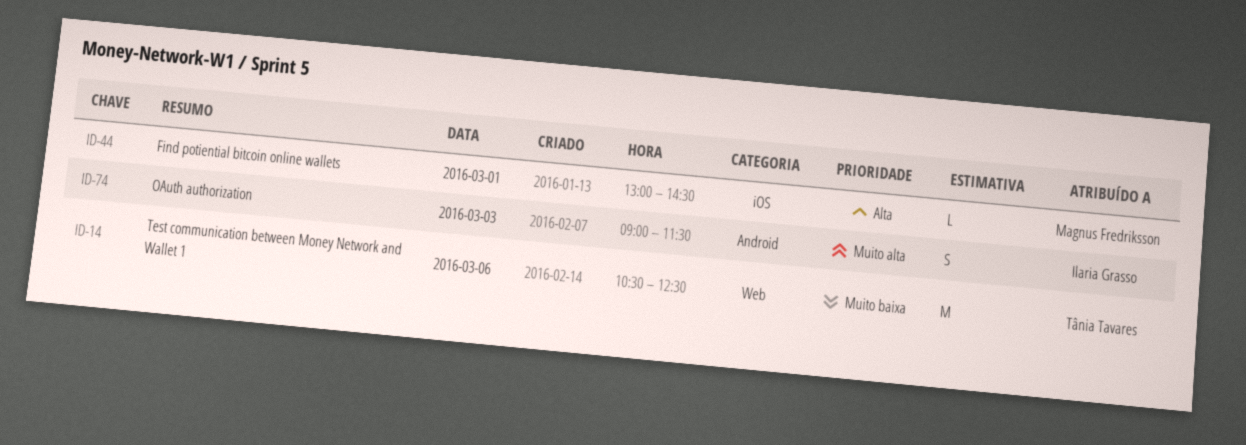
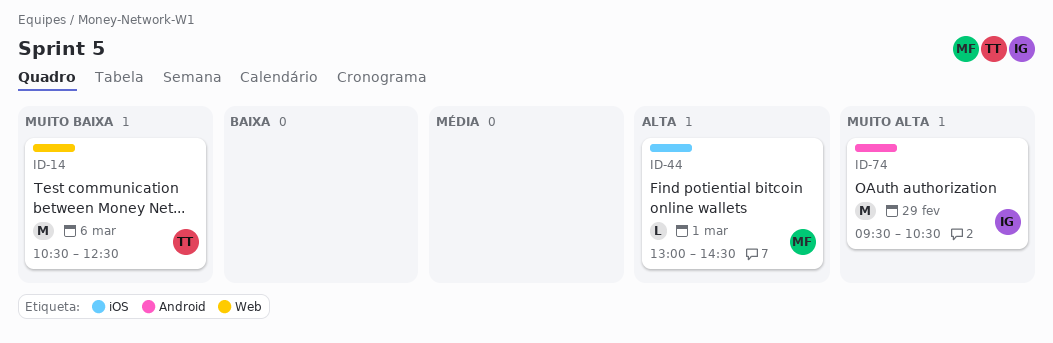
ID-74, estimate: S -> M
ID-74, day: Mar 3 -> Feb 29
ID-74, begins: 09:00 -> 09:30
ID-74, ends: 11:30 -> 10:30

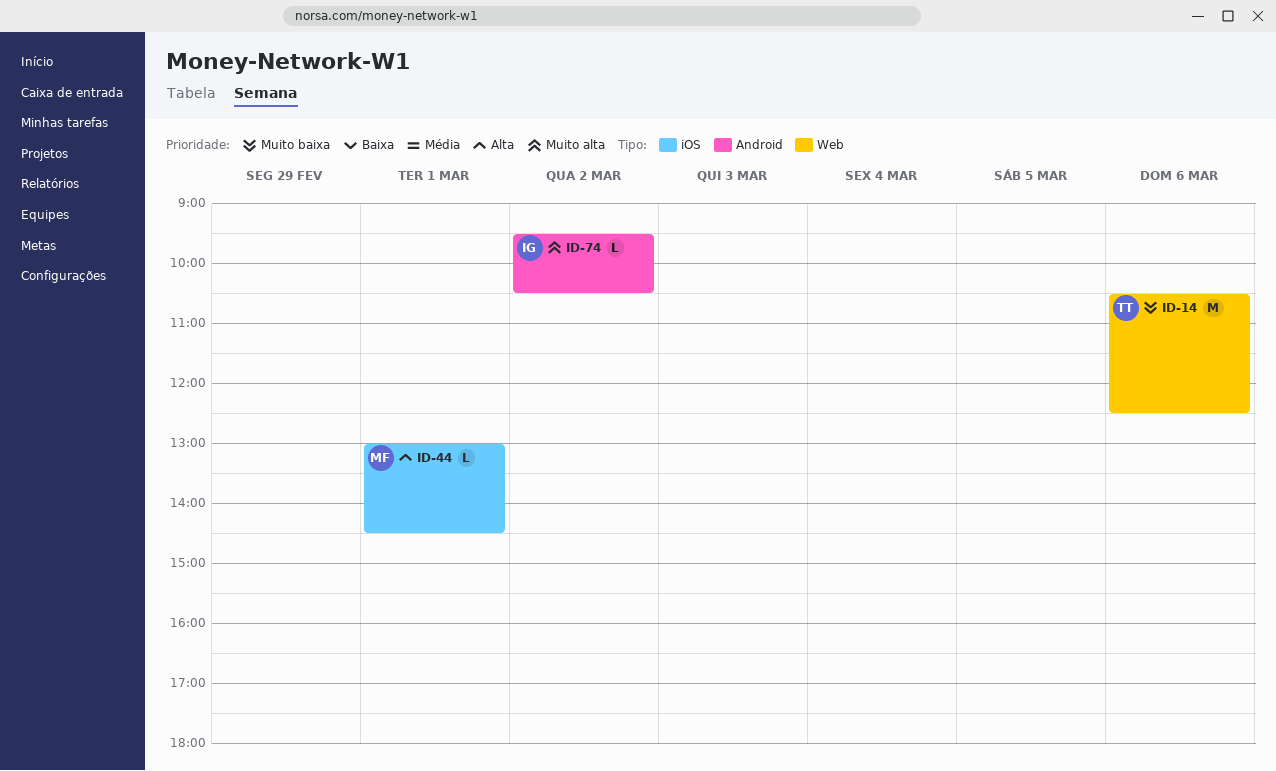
ID-74, estimate: M -> L
ID-74, day: Feb 29 -> Mar 2

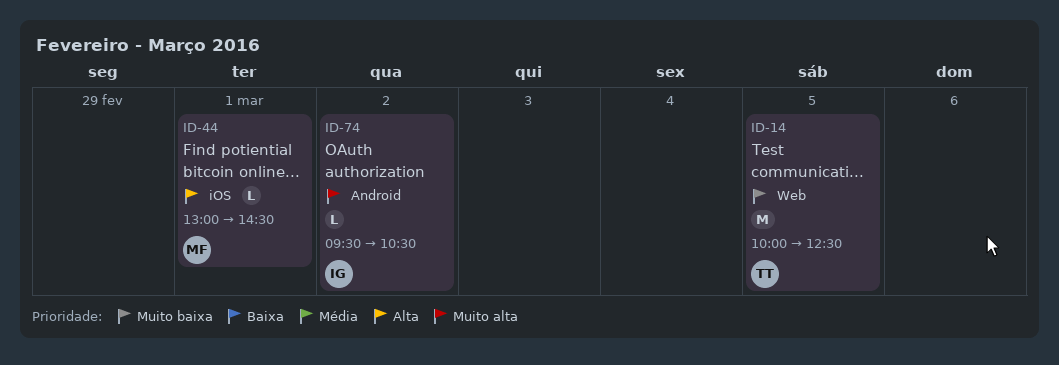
ID-14, day: Mar 6 -> Mar 5
ID-14, begins: 10:30 -> 10:00

